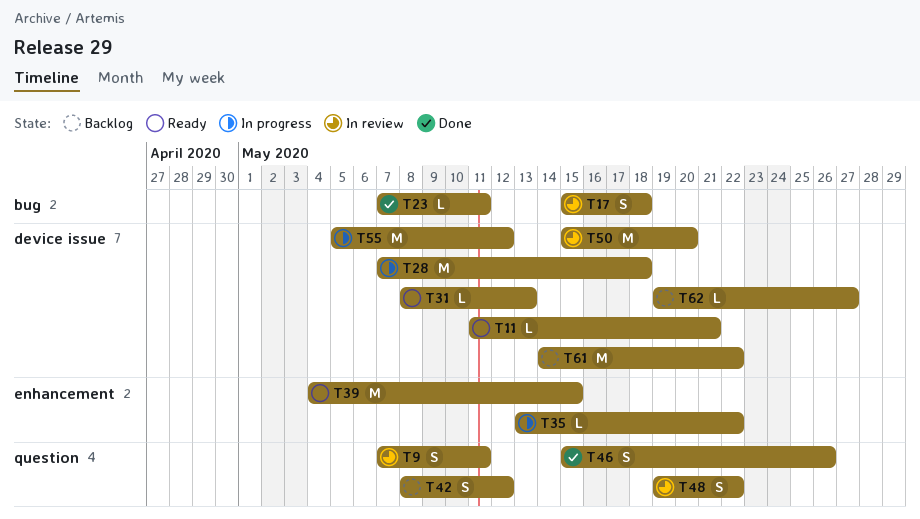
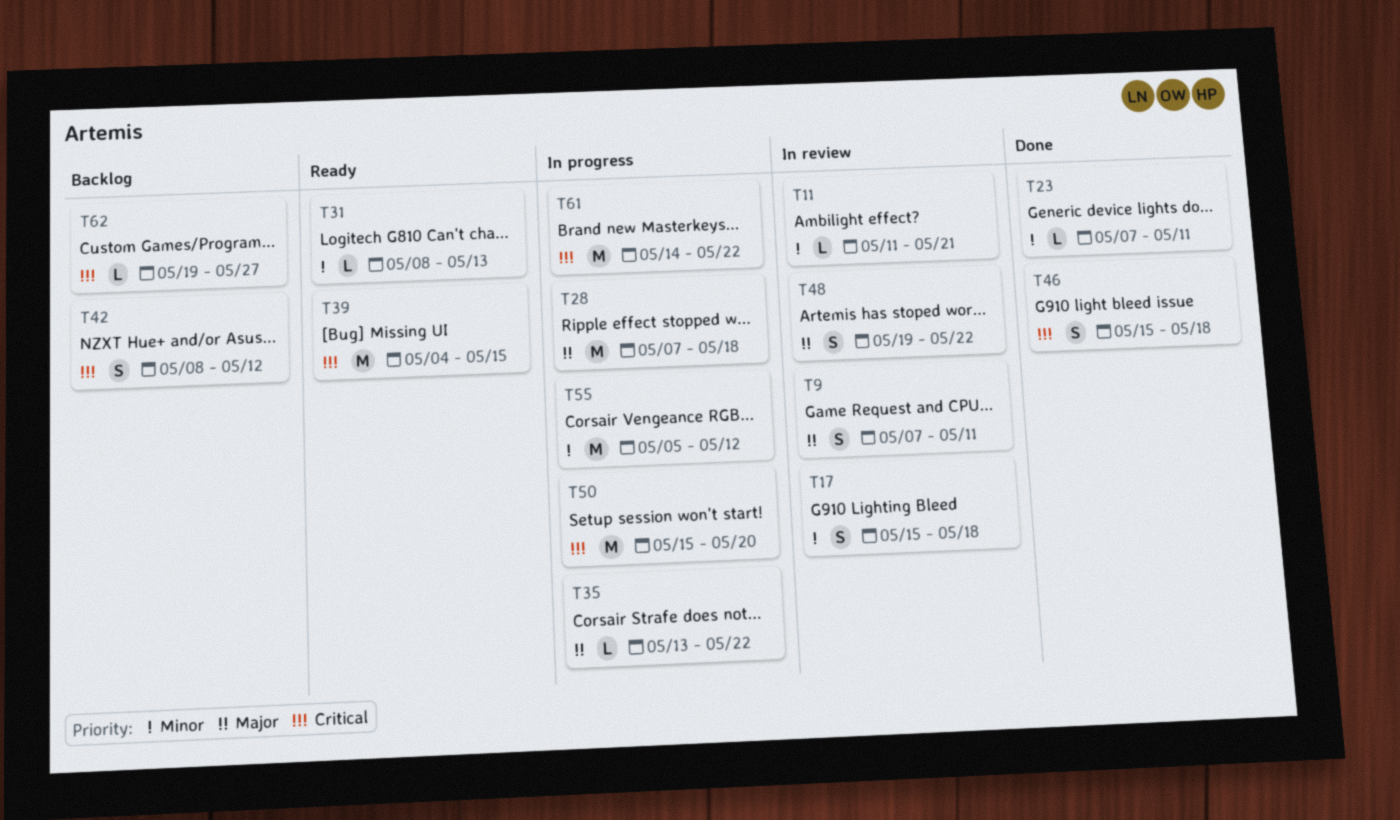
T11, status: Ready -> In review
T46, due: May 26 -> May 18
T50, status: In review -> In progress
T61, status: Backlog -> In progress

